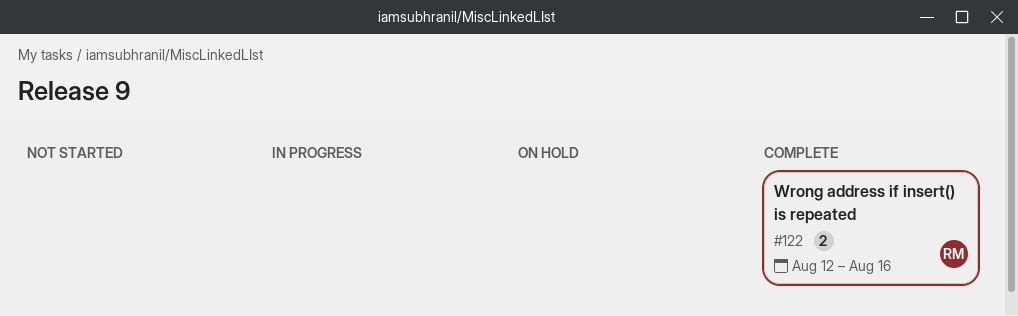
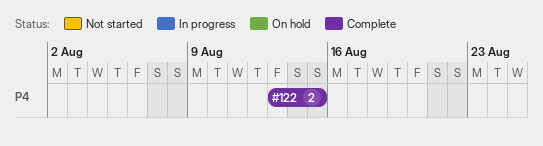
#122, start: Aug 12 -> Aug 13
#122, due: Aug 16 -> Aug 15

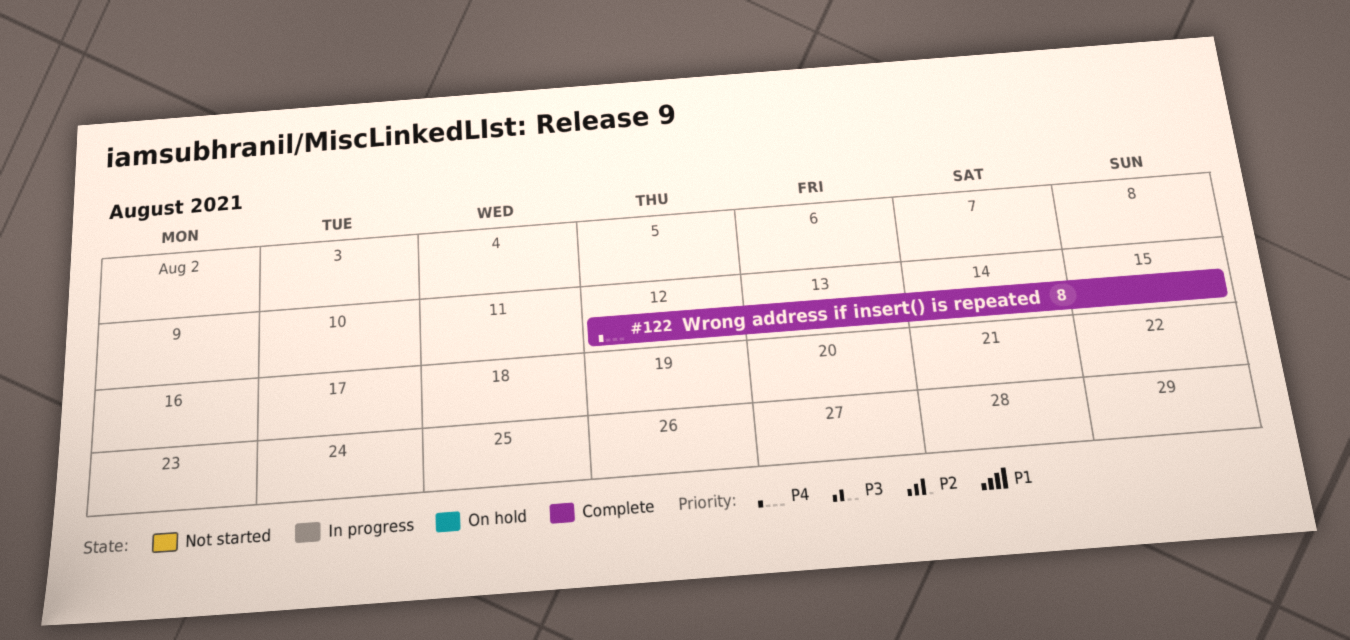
#122, estimate: 2 -> 8
#122, start: Aug 13 -> Aug 12

